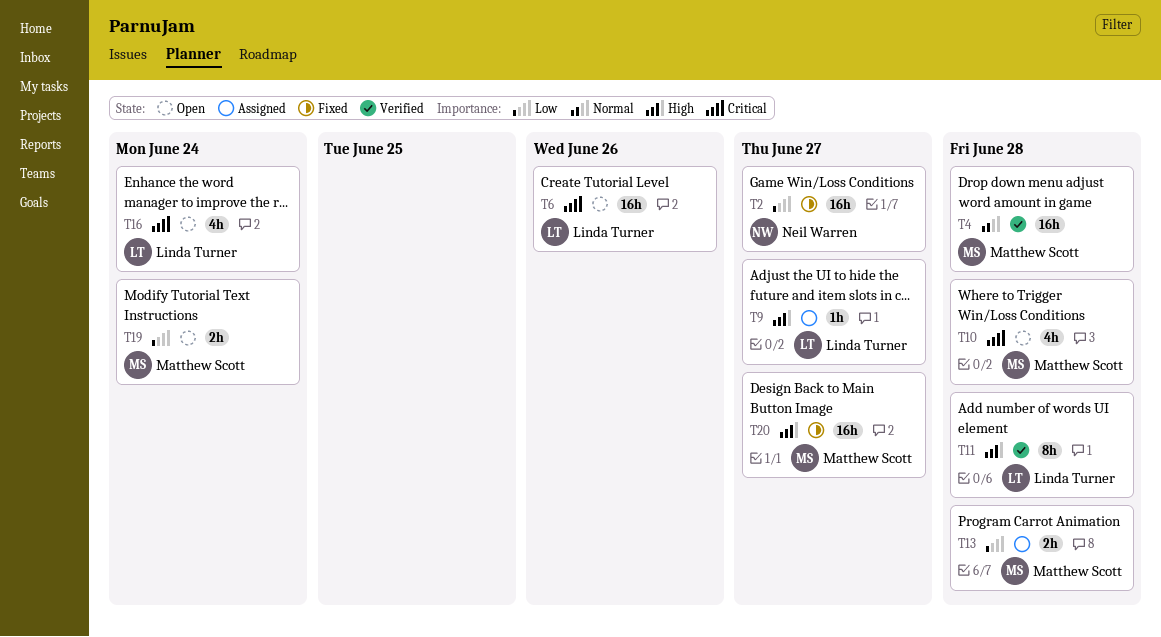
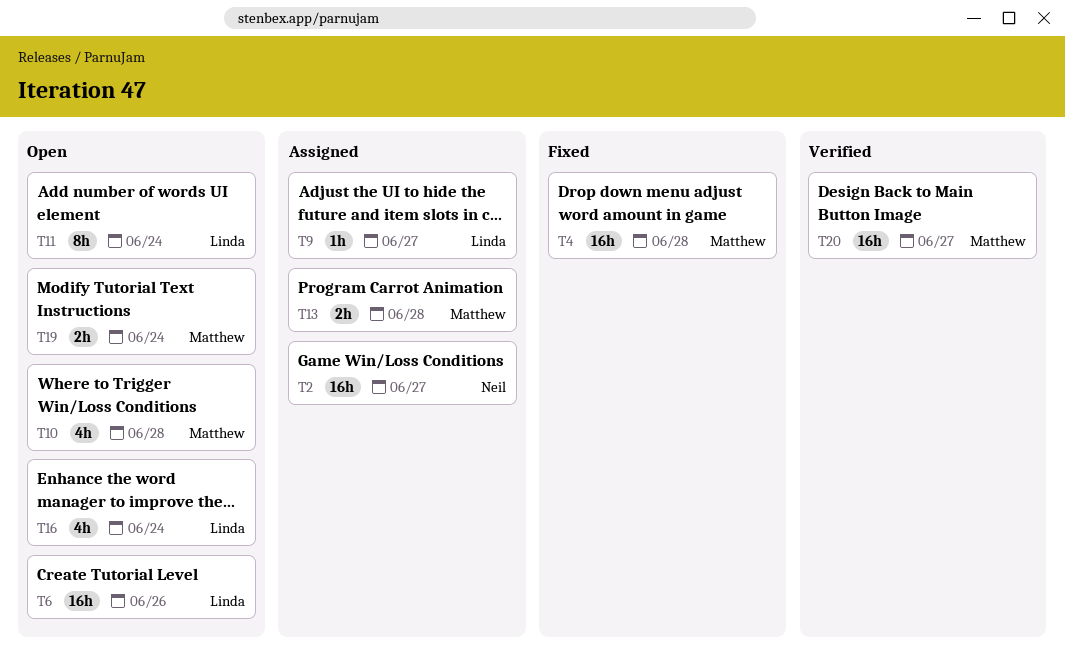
T2, status: Fixed -> Assigned
T4, status: Verified -> Fixed
T11, status: Verified -> Open
T11, due: Jun 28 -> Jun 24
T20, status: Fixed -> Verified

